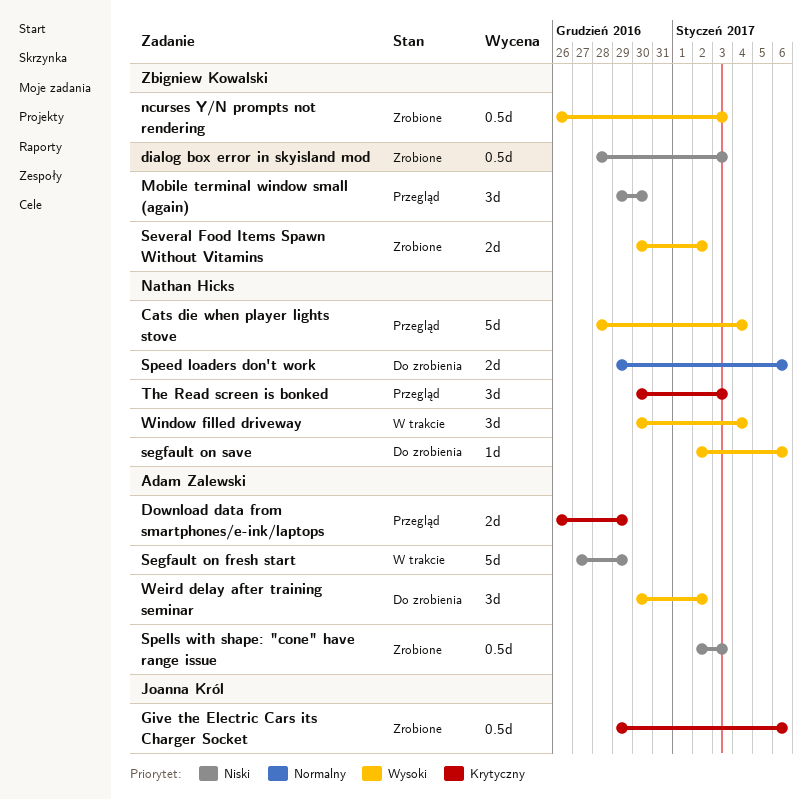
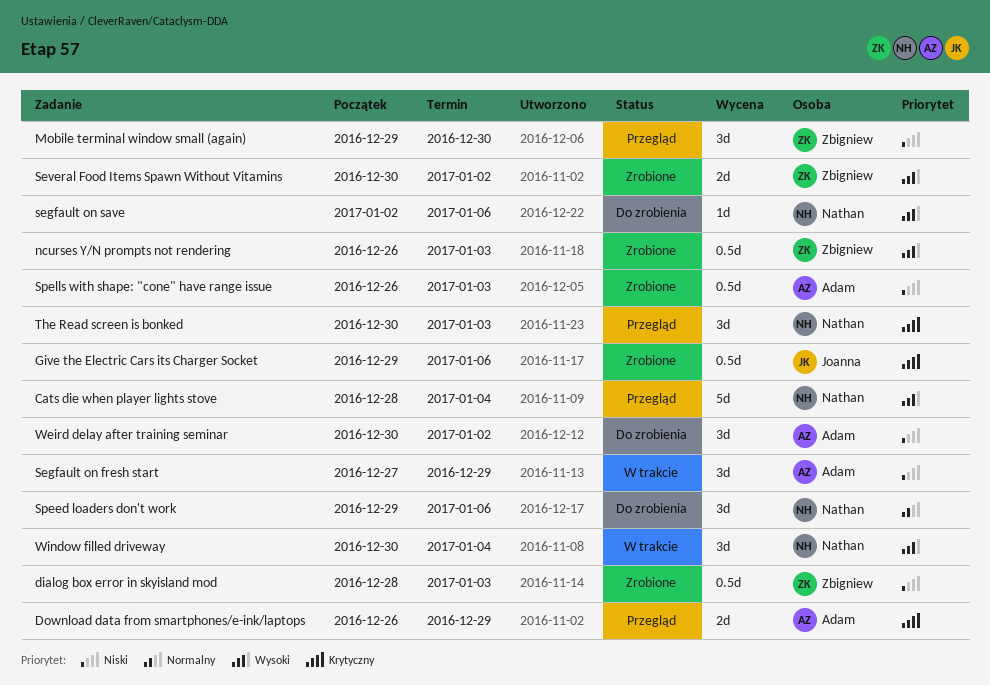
Segfault on fresh start, estimate: 5d -> 3d
Speed loaders don't work, estimate: 2d -> 3d
Spells with shape: "cone" have range issue, start: Jan 2 -> Dec 26
Weird delay after training seminar, priority: Wysoki -> Niski

